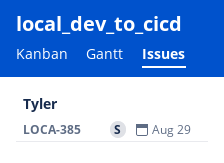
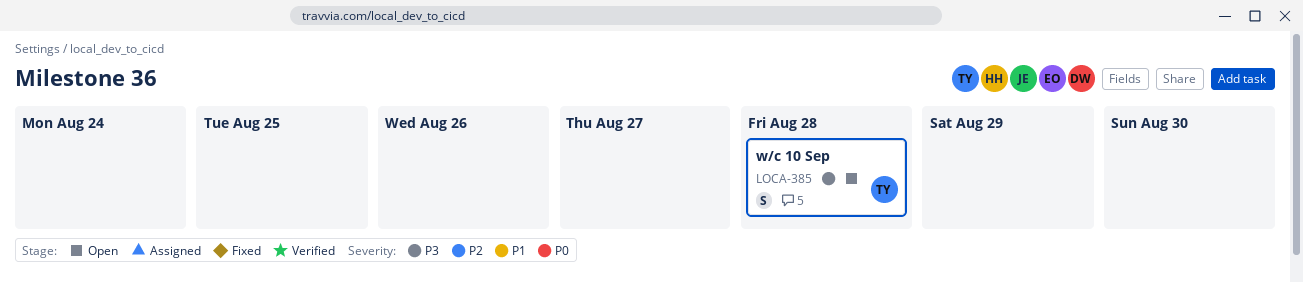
LOCA-385, due: Aug 29 -> Aug 28

